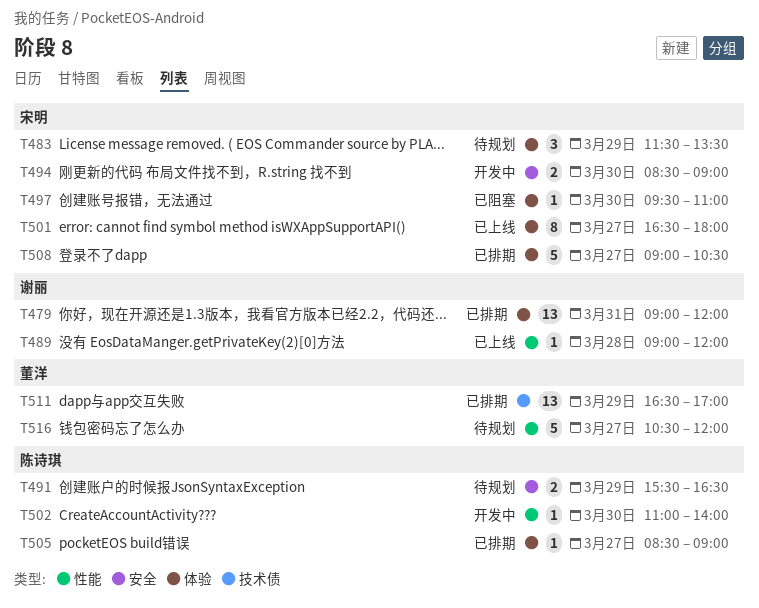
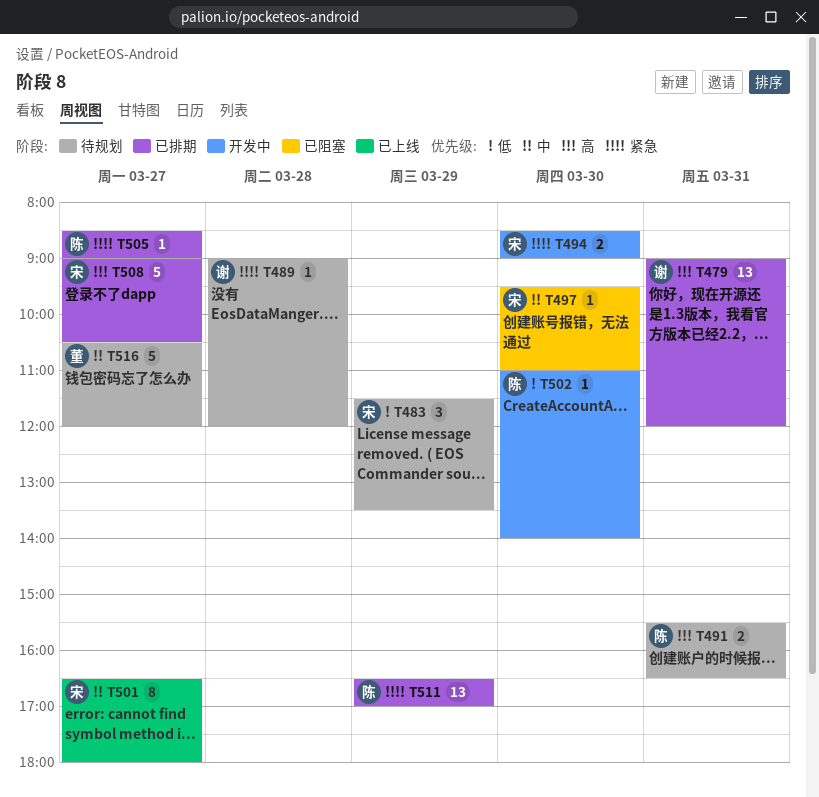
T489, status: 已上线 -> 待规划
T491, day: Mar 29 -> Mar 31
T511, owner: 董洋 -> 陈诗琪

